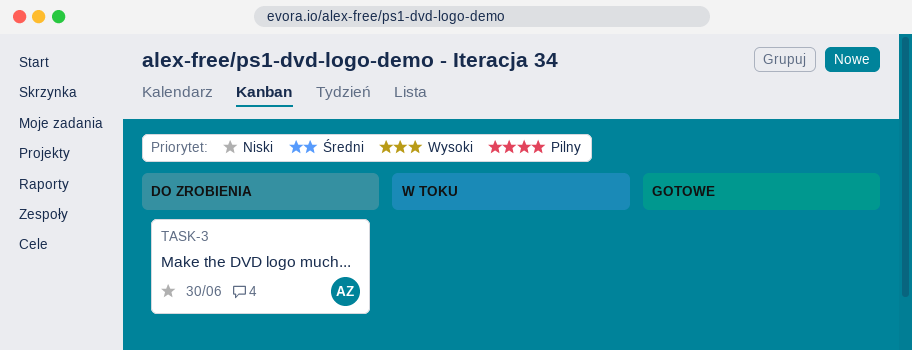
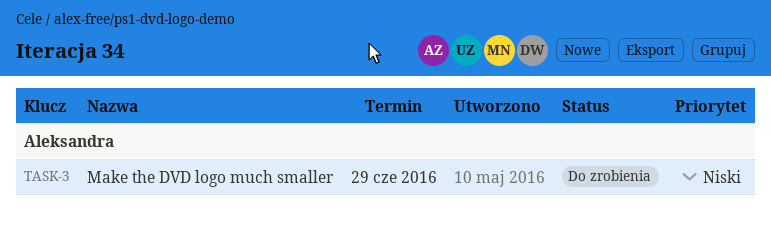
TASK-3, due: Jun 30 -> Jun 29

